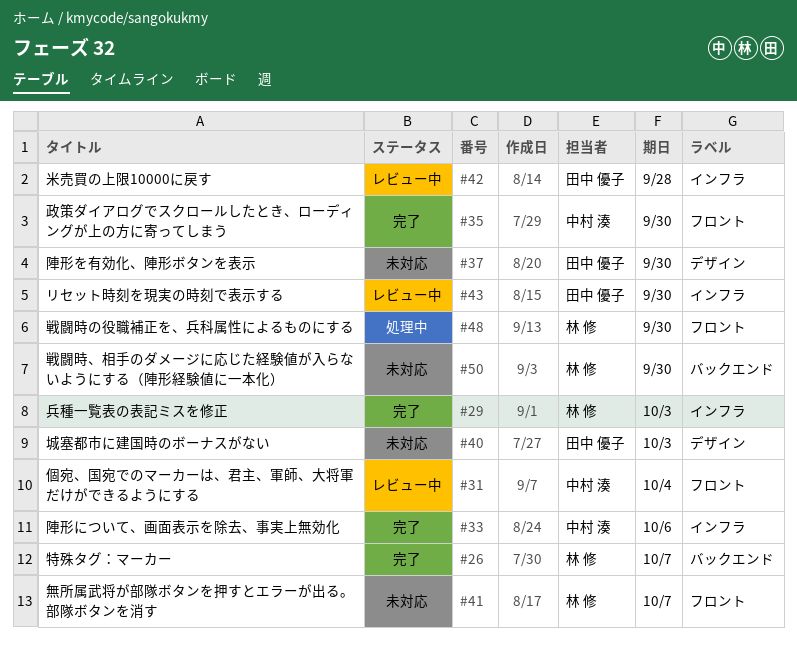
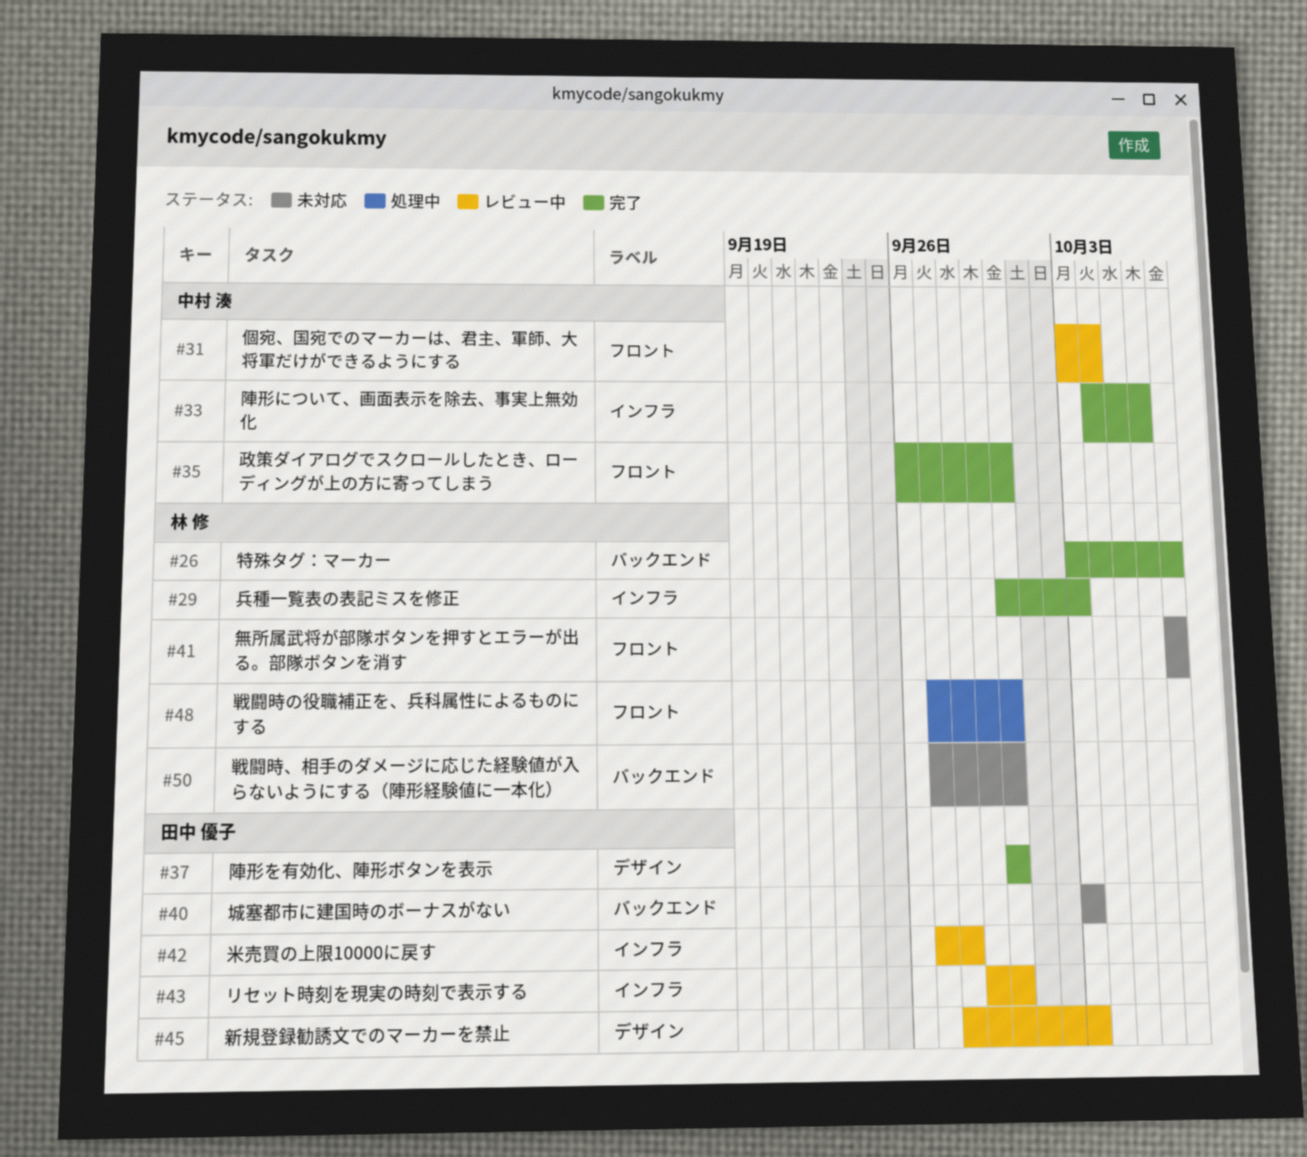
#37, status: 未対応 -> 完了
#40, label: デザイン -> バックエンド
#45: none -> present

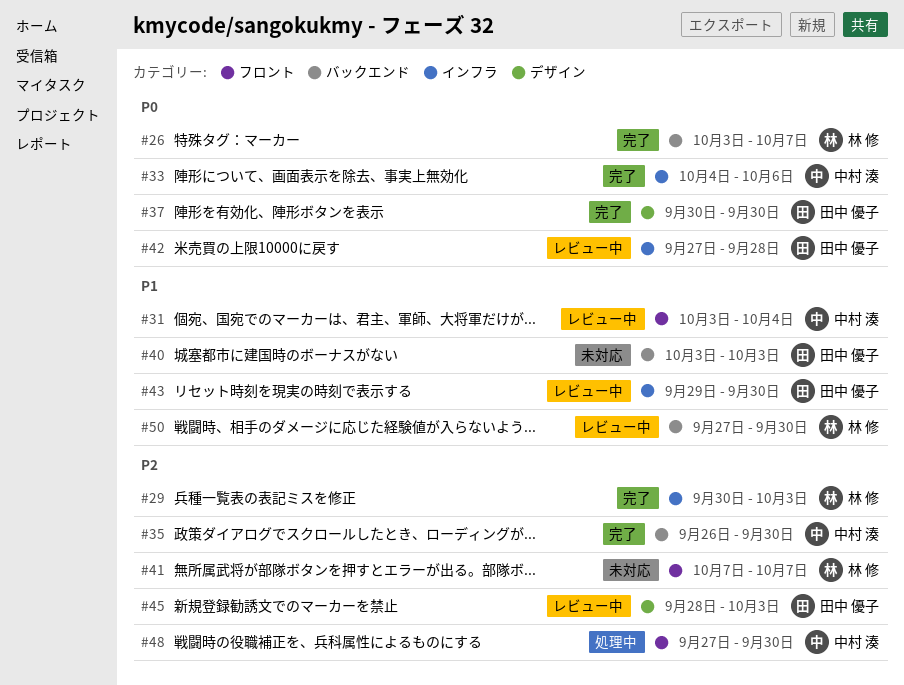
#35, label: フロント -> バックエンド
#48, owner: 林 修 -> 中村 湊
#50, status: 未対応 -> レビュー中

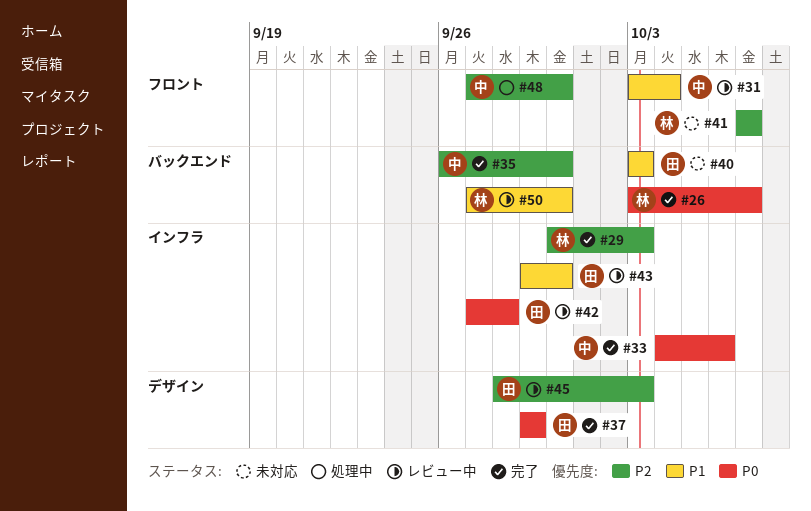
#37, start: Sep 30 -> Sep 29
#37, due: Sep 30 -> Sep 29

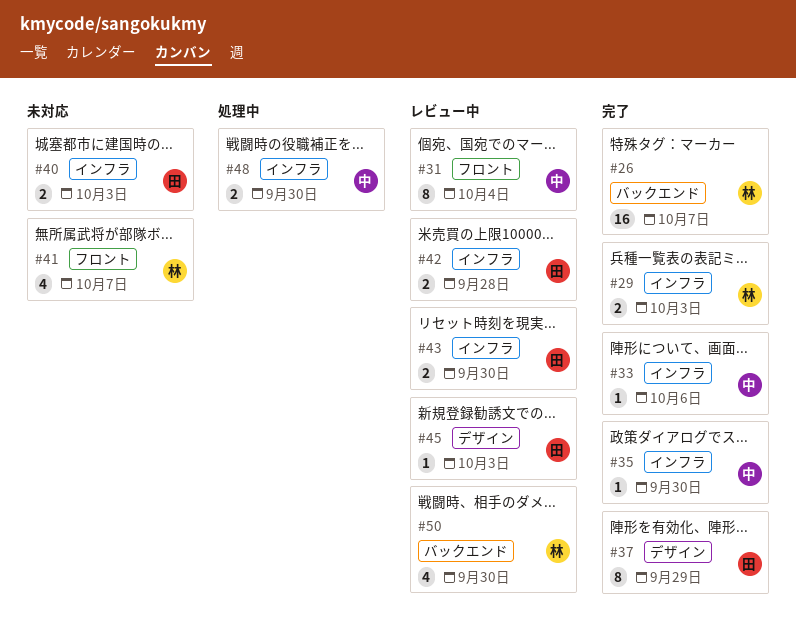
#35, label: バックエンド -> インフラ
#40, label: バックエンド -> インフラ
#48, label: フロント -> インフラ

